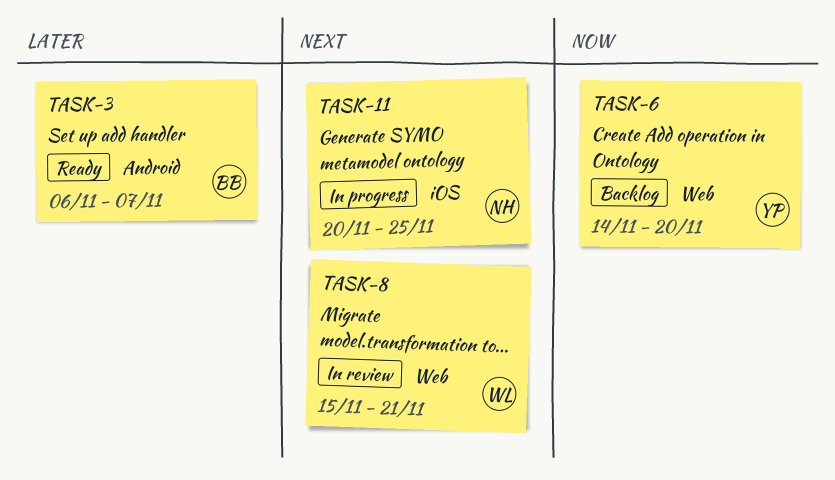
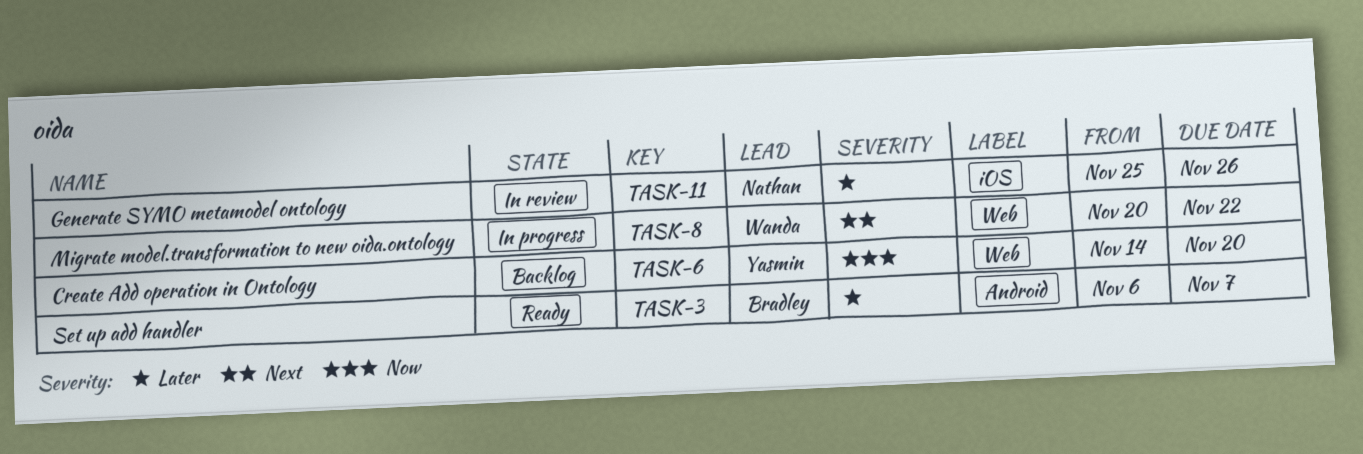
TASK-8, status: In review -> In progress
TASK-8, start: Nov 15 -> Nov 20
TASK-8, due: Nov 21 -> Nov 22
TASK-11, status: In progress -> In review
TASK-11, priority: Next -> Later
TASK-11, start: Nov 20 -> Nov 25
TASK-11, due: Nov 25 -> Nov 26

